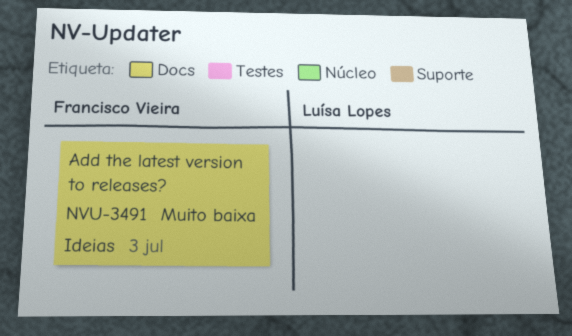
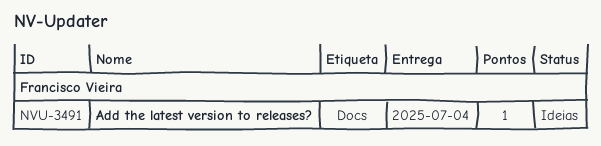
NVU-3491, due: Jul 3 -> Jul 4

